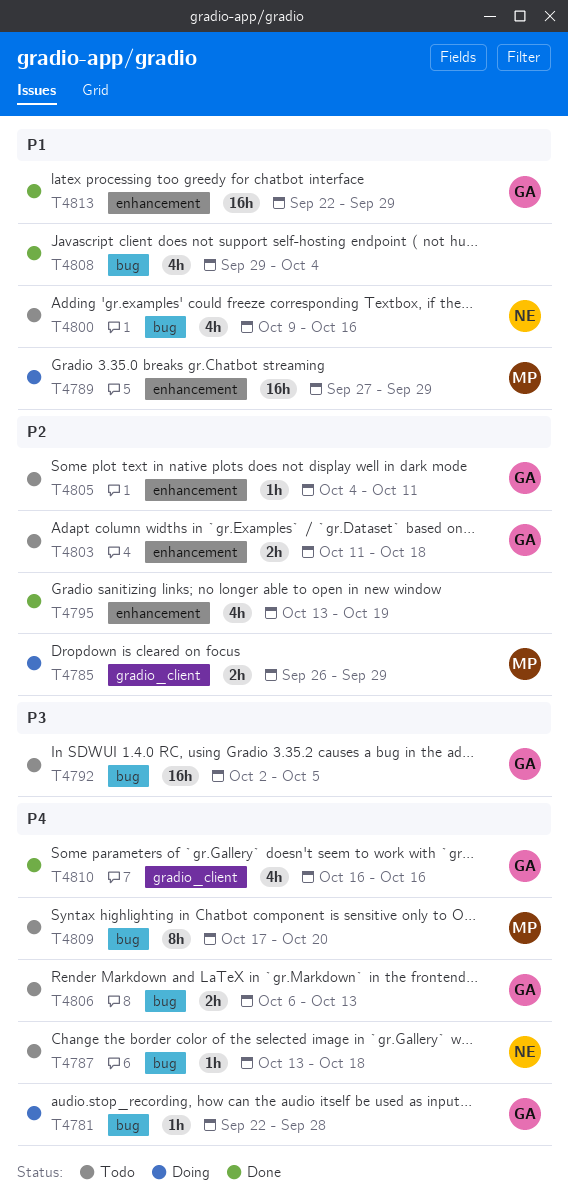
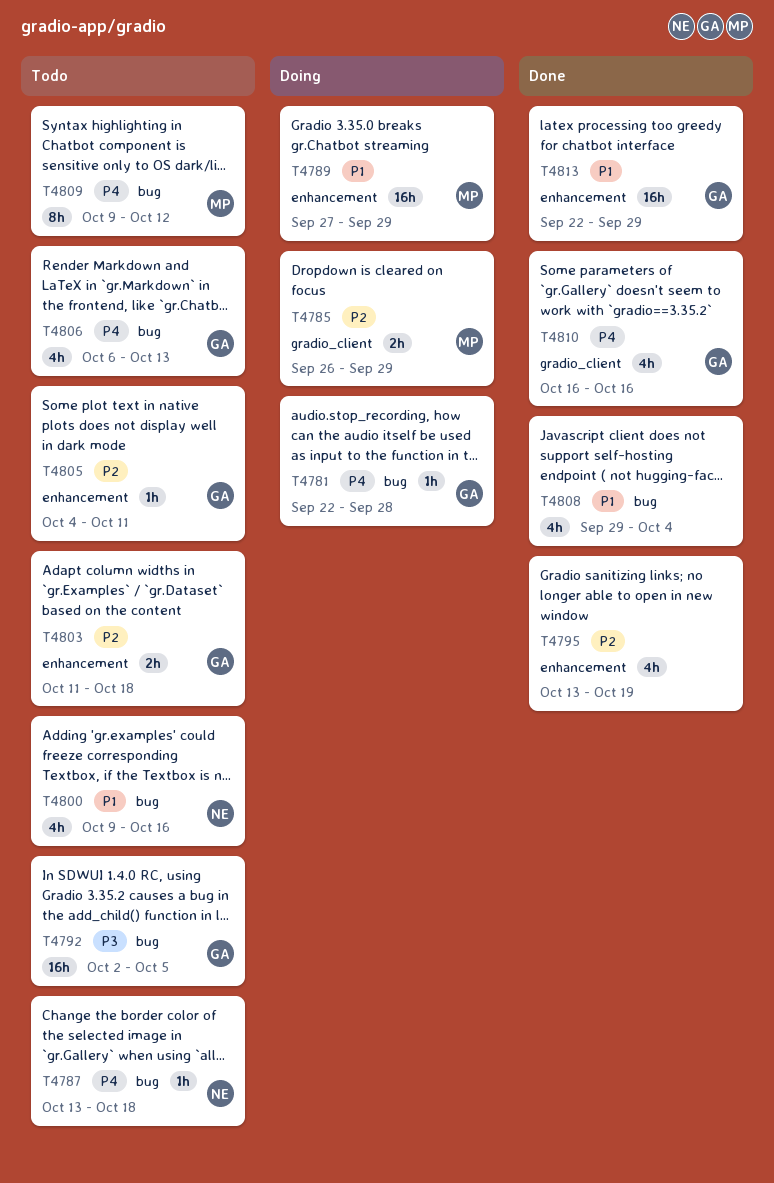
T4806, estimate: 2h -> 4h
T4809, start: Oct 17 -> Oct 9
T4809, due: Oct 20 -> Oct 12

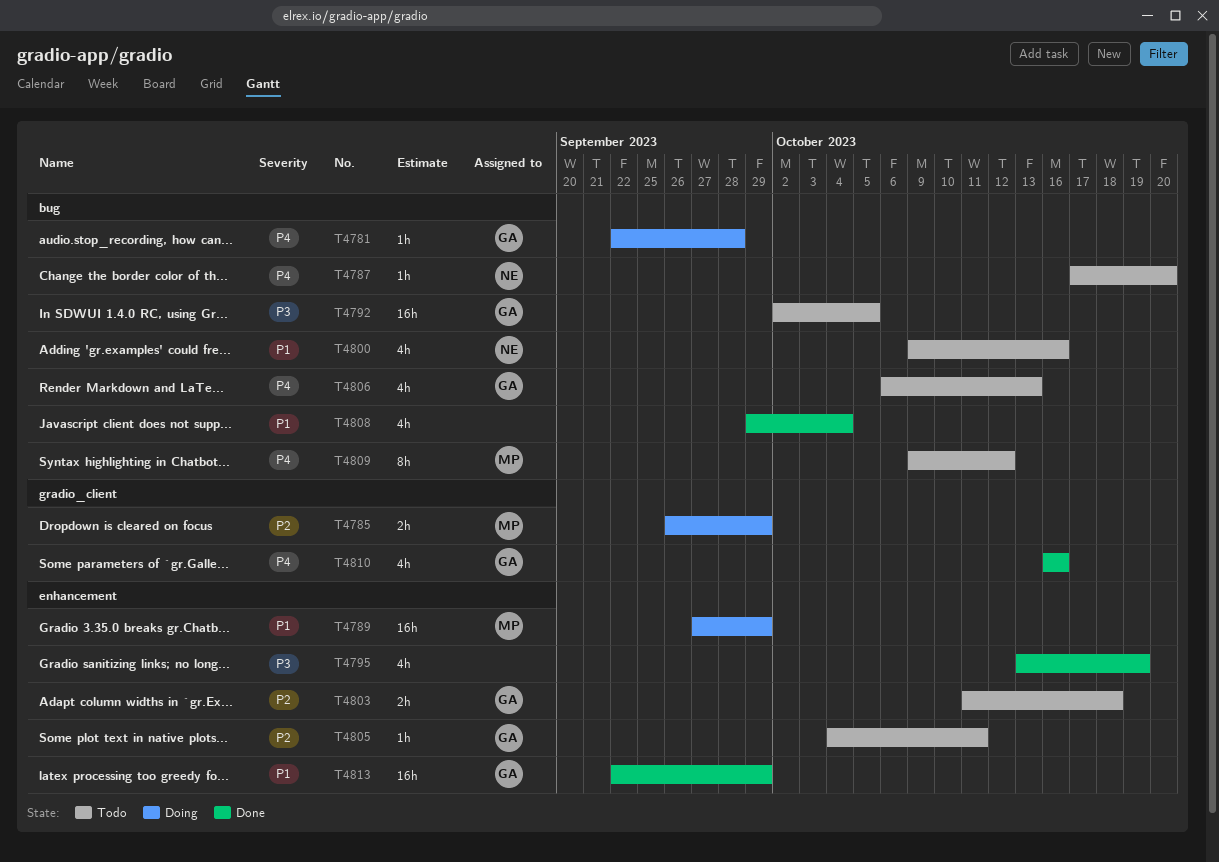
T4787, start: Oct 13 -> Oct 17
T4787, due: Oct 18 -> Oct 20
T4795, priority: P2 -> P3

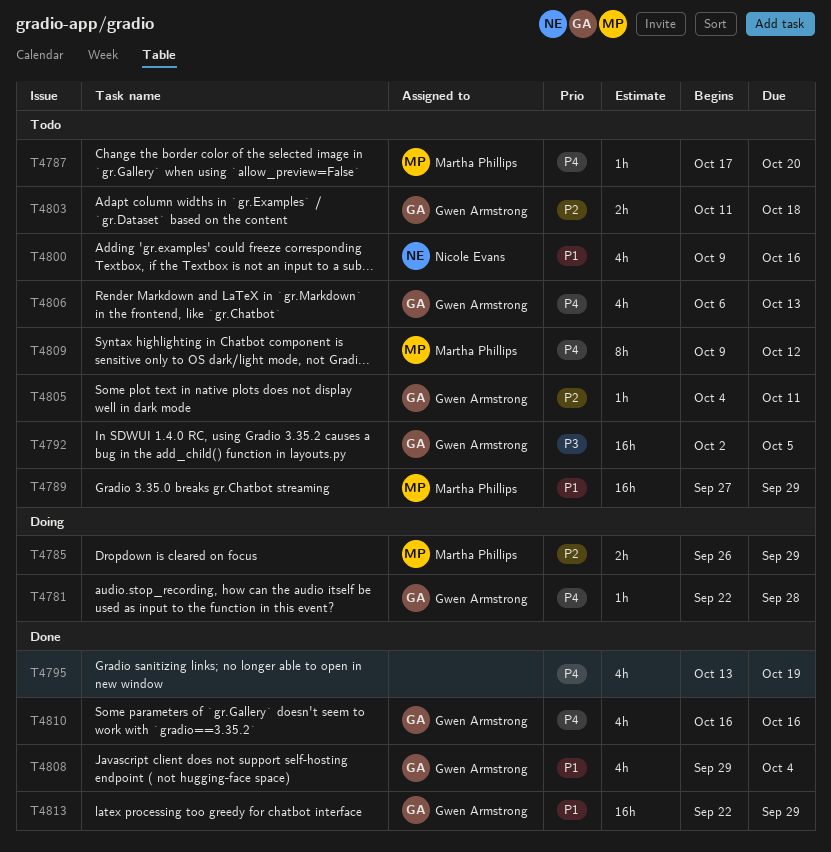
T4787, owner: Nicole Evans -> Martha Phillips
T4789, status: Doing -> Todo
T4795, priority: P3 -> P4
T4808, owner: none -> Gwen Armstrong

